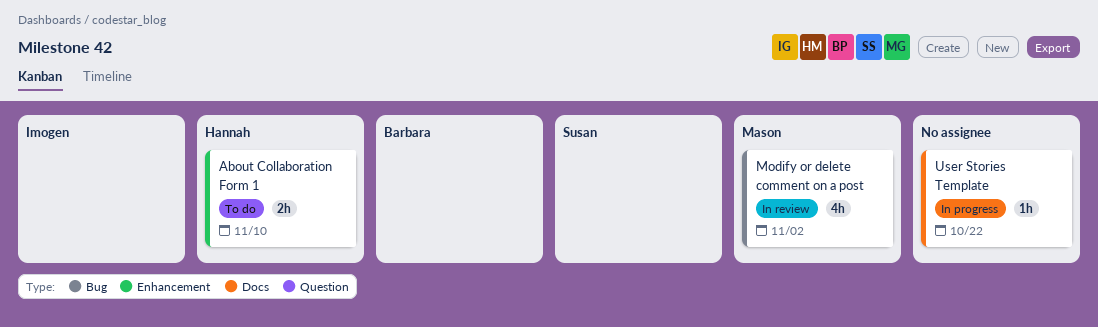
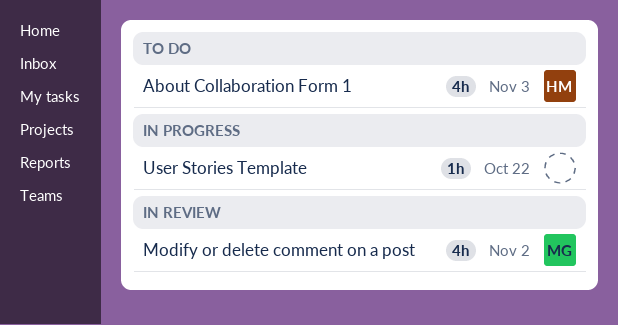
About Collaboration Form 1, estimate: 2h -> 4h
About Collaboration Form 1, due: Nov 10 -> Nov 3

